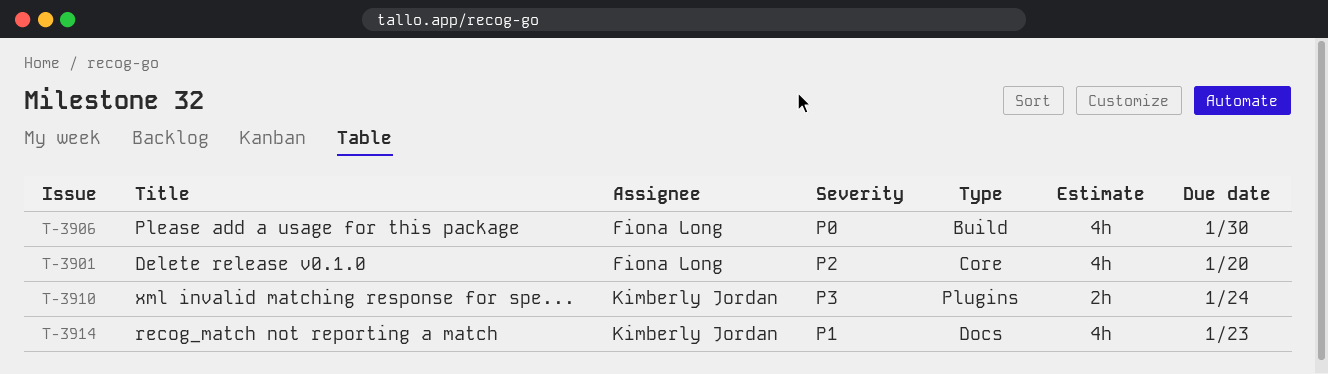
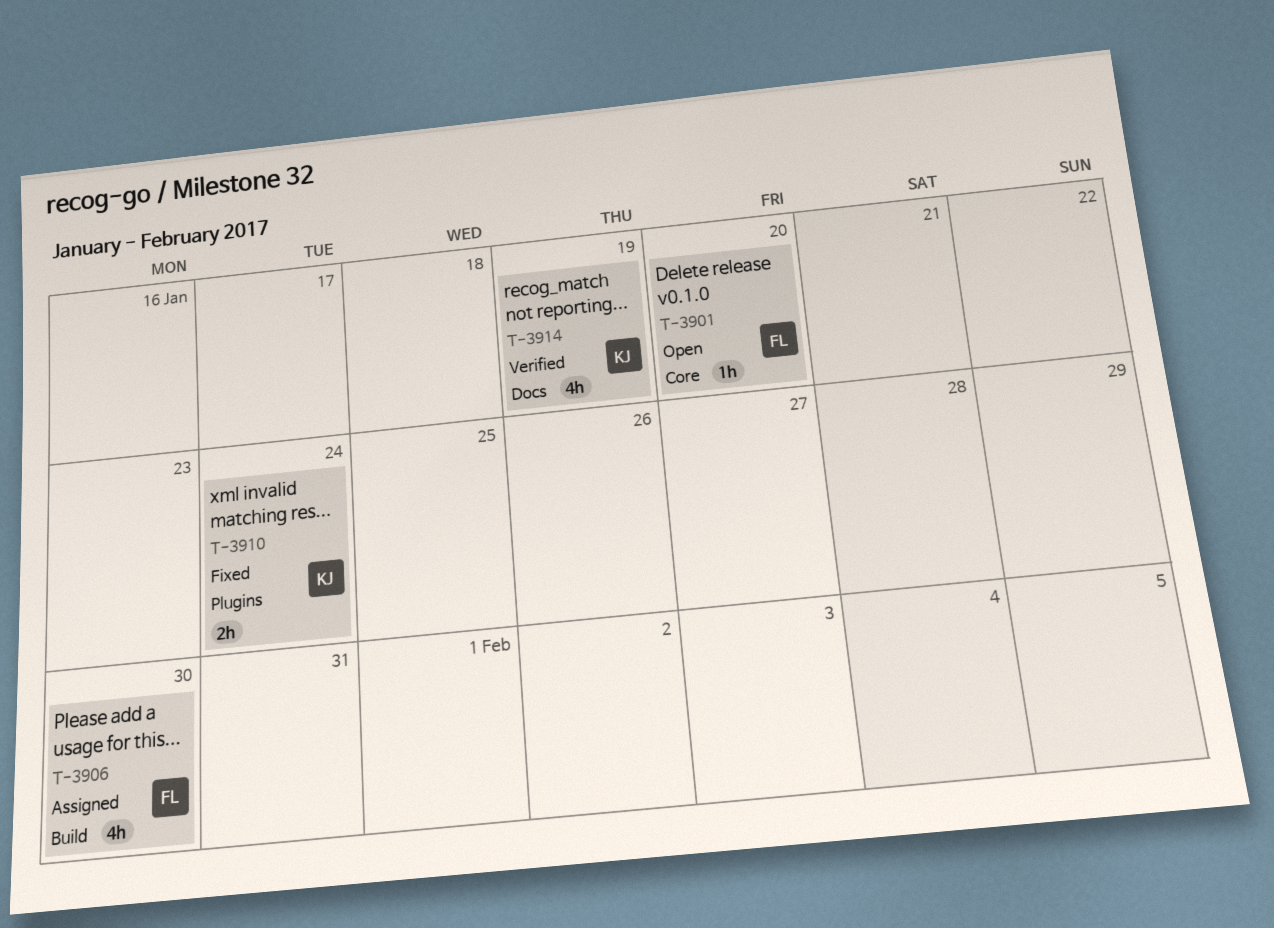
T-3901, estimate: 4h -> 1h
T-3914, due: Jan 23 -> Jan 19

